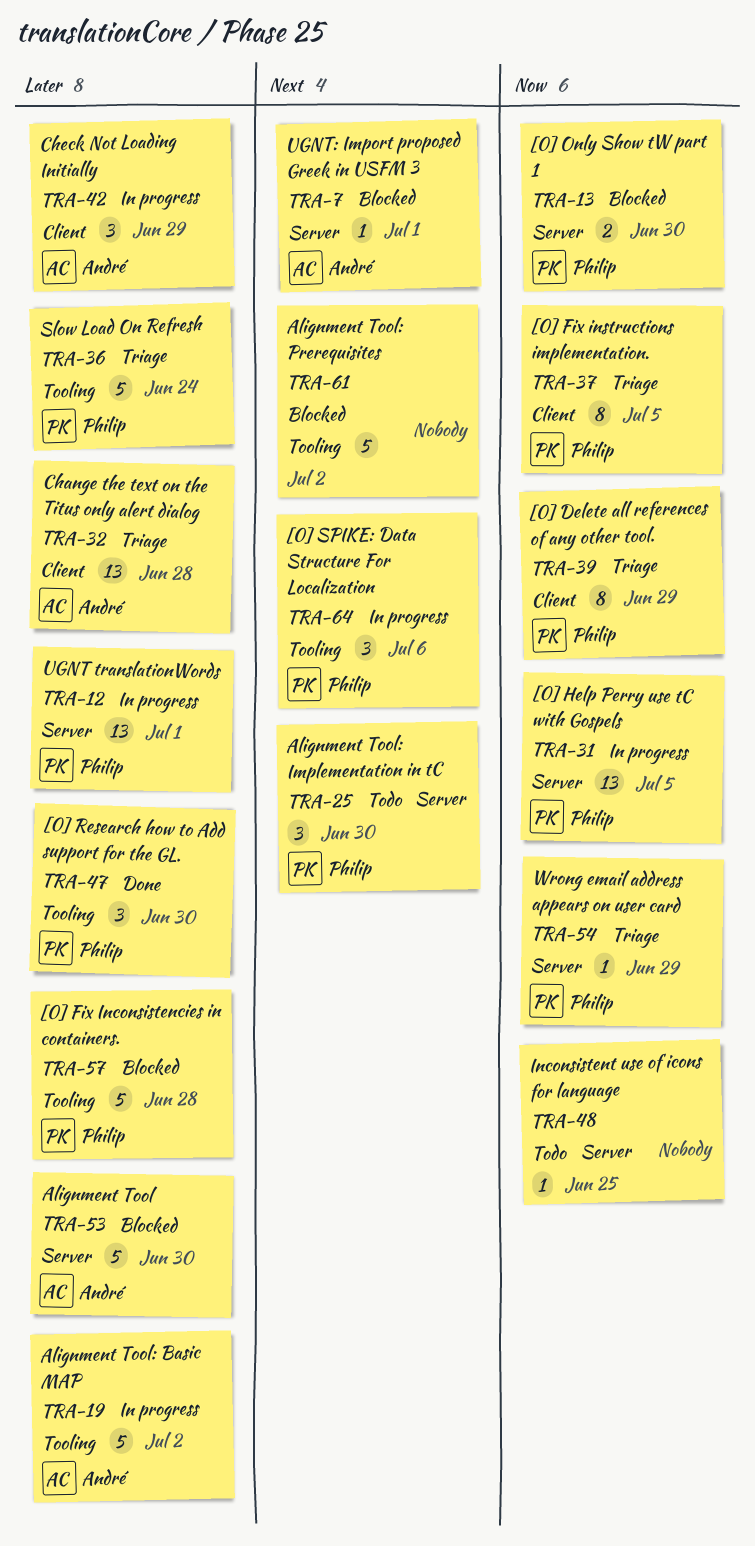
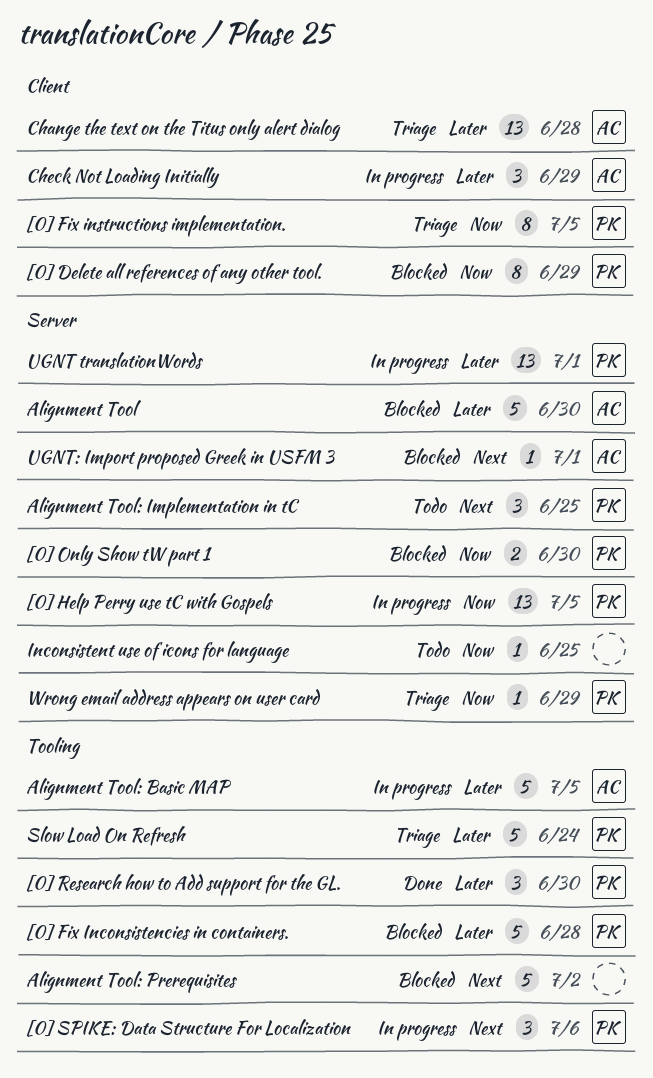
[0] Delete all references of any other tool., status: Triage -> Blocked
Alignment Tool: Basic MAP, due: Jul 2 -> Jul 5
Alignment Tool: Implementation in tC, due: Jun 30 -> Jun 25

